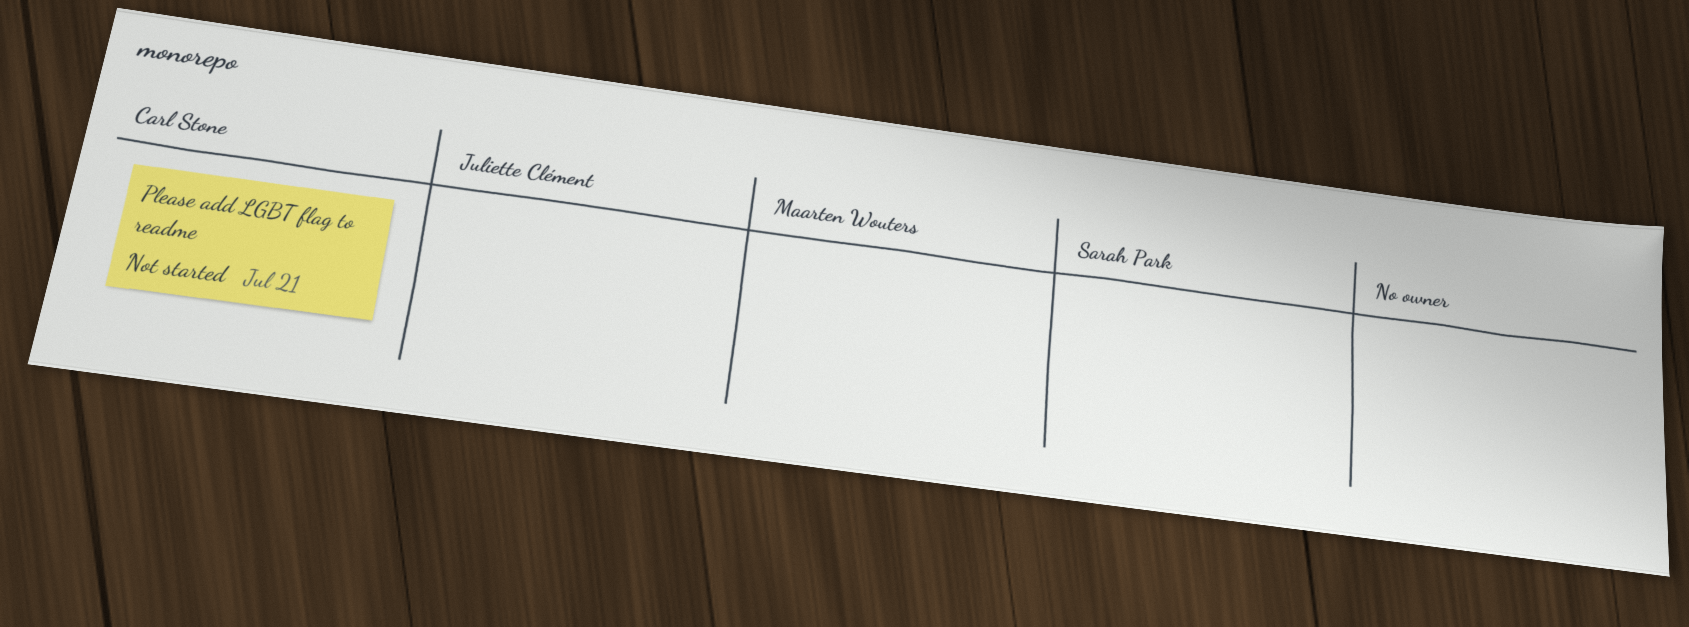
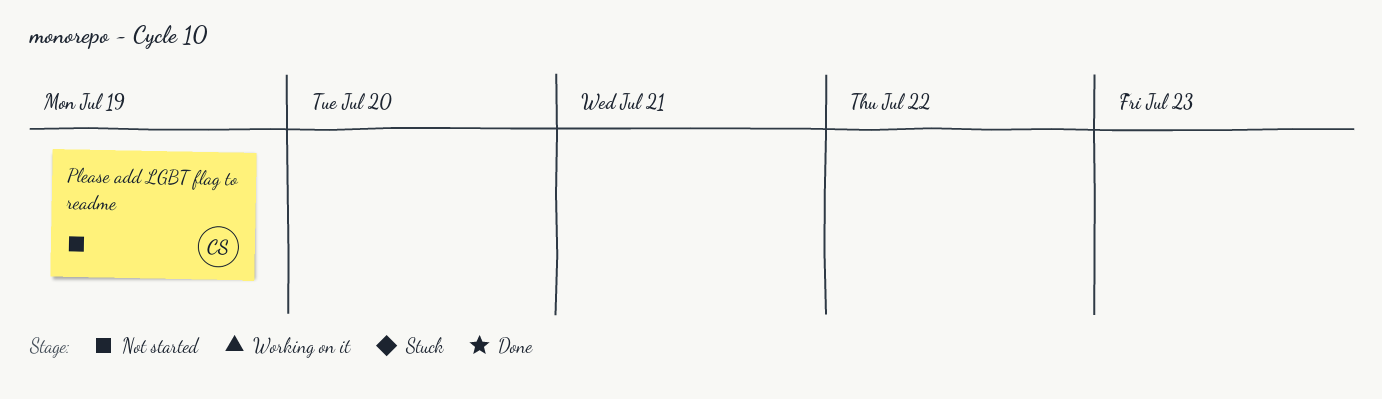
Please add LGBT flag to readme, due: Jul 21 -> Jul 19

